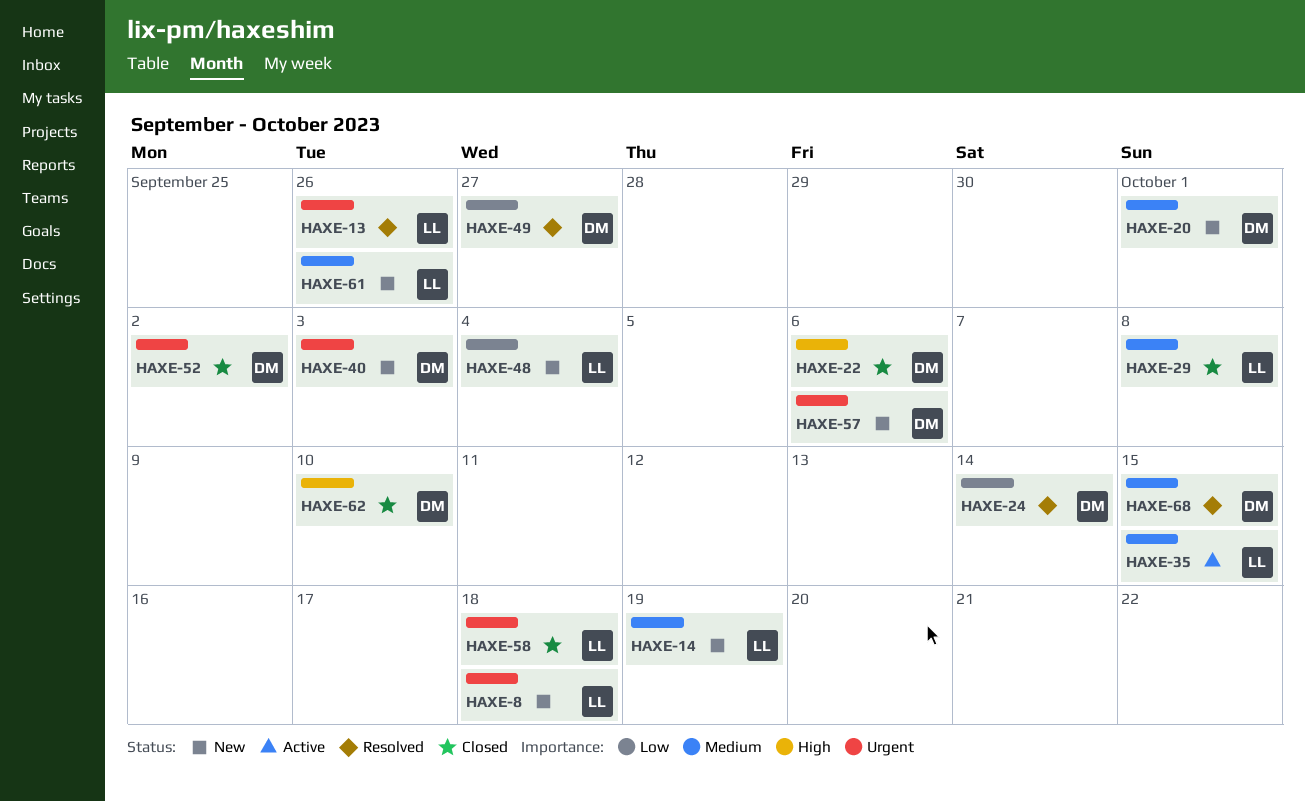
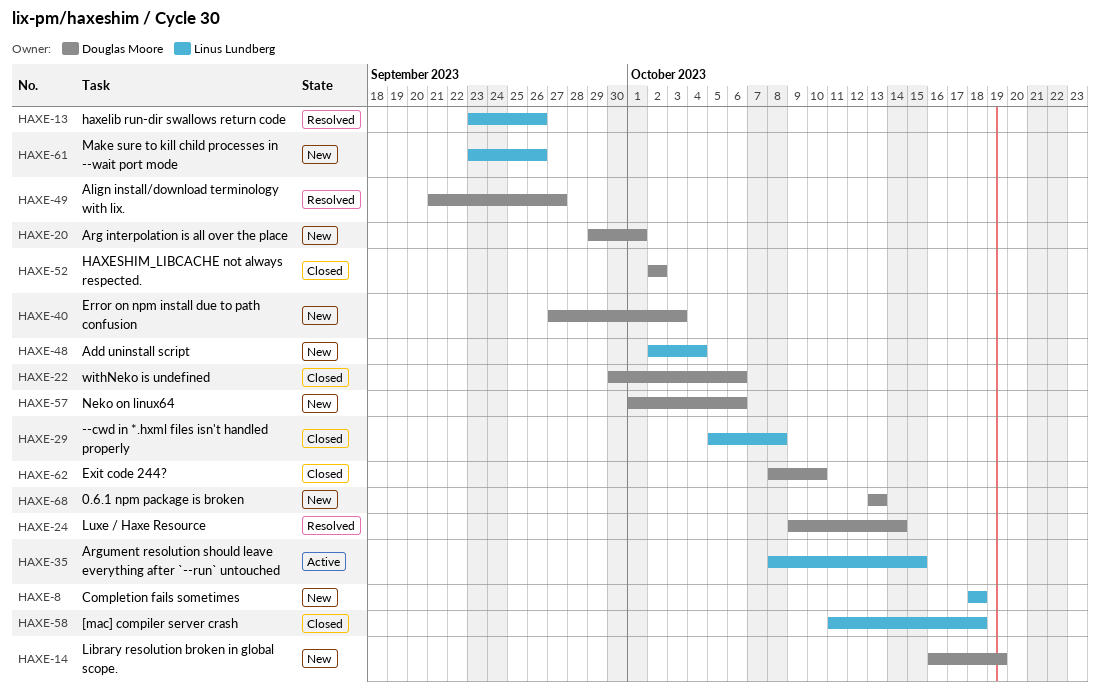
HAXE-14, owner: Linus Lundberg -> Douglas Moore
HAXE-68, status: Resolved -> New
HAXE-68, due: Oct 15 -> Oct 13

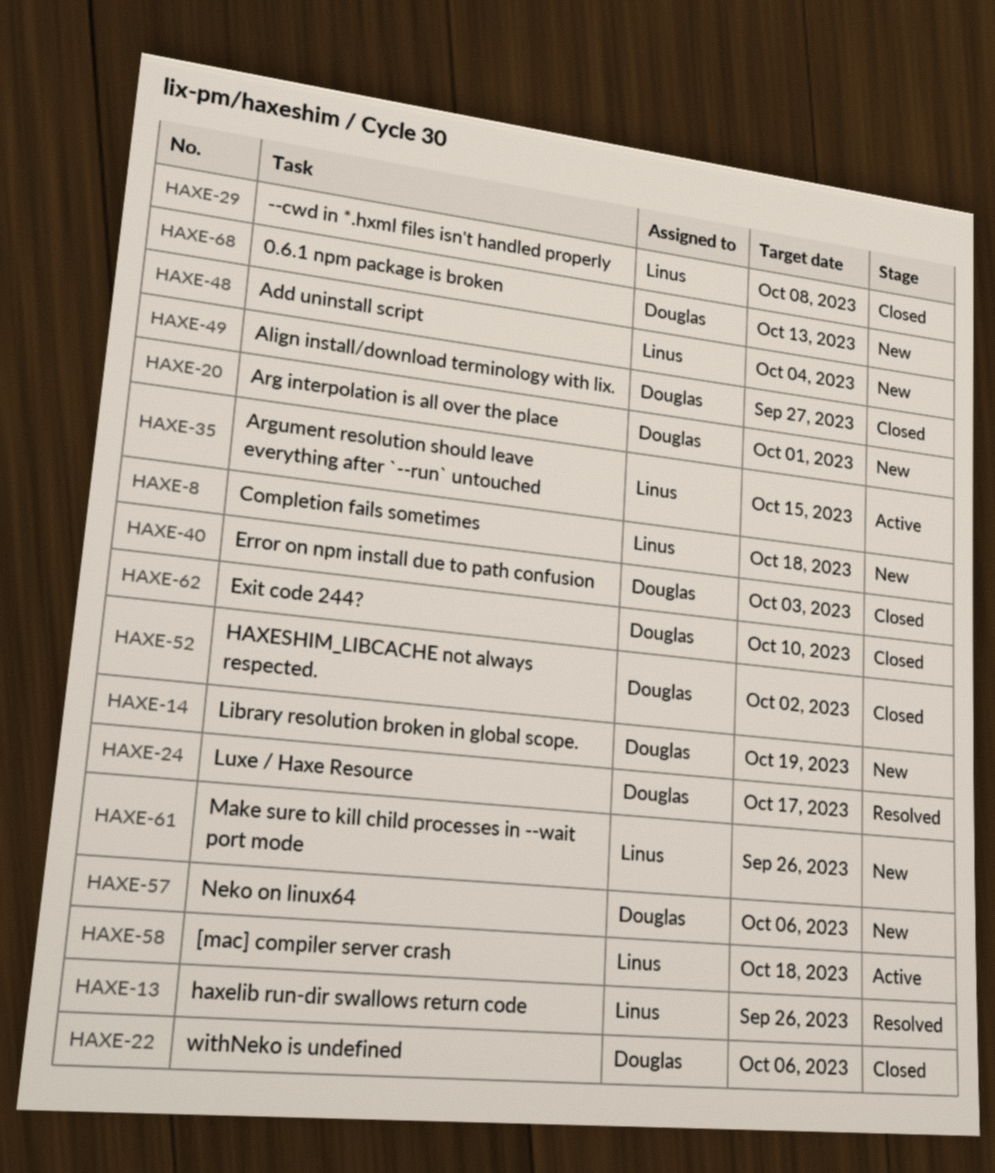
HAXE-24, due: Oct 14 -> Oct 17
HAXE-40, status: New -> Closed
HAXE-49, status: Resolved -> Closed
HAXE-58, status: Closed -> Active

